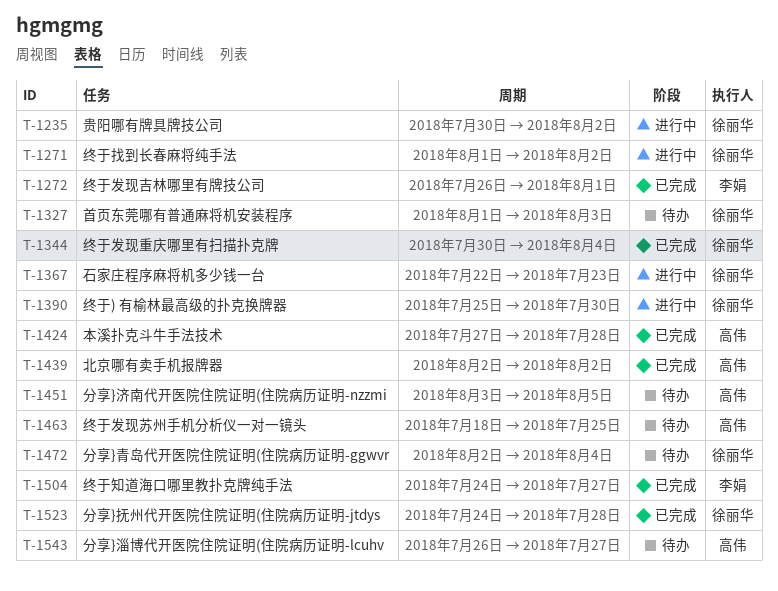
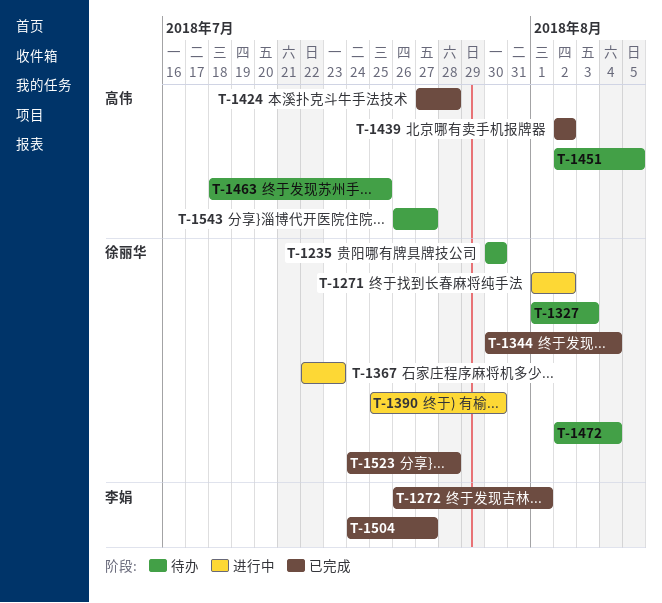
T-1235, status: 进行中 -> 待办
T-1235, due: Aug 2 -> Jul 30
T-1451, start: Aug 3 -> Aug 2

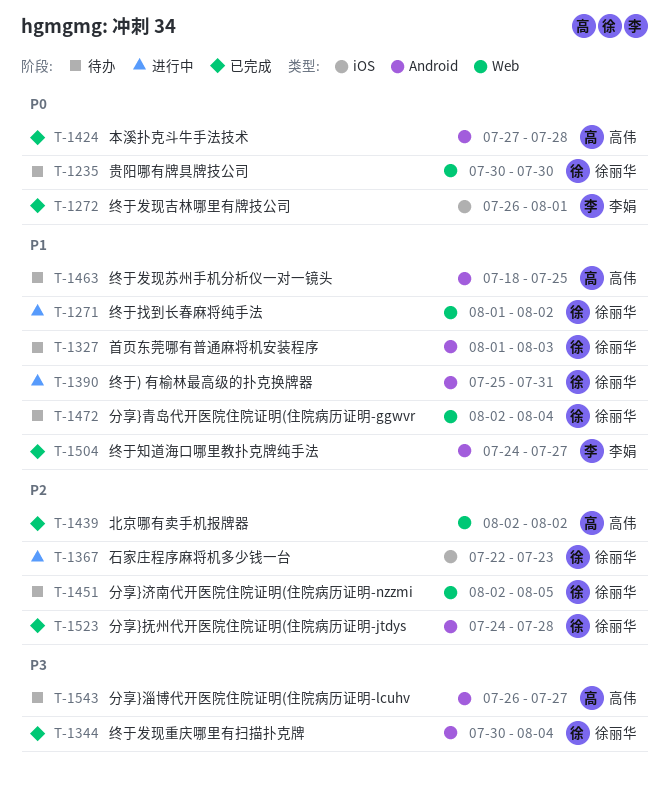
T-1390, due: Jul 30 -> Jul 31
T-1451, owner: 高伟 -> 徐丽华

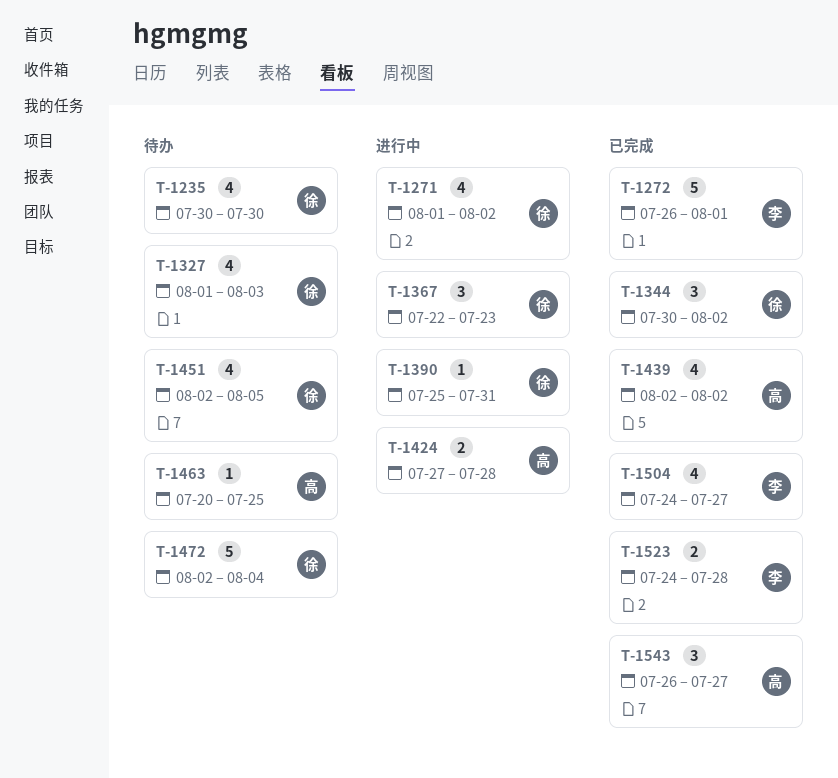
T-1344, due: Aug 4 -> Aug 2
T-1424, status: 已完成 -> 进行中
T-1463, start: Jul 18 -> Jul 20
T-1523, owner: 徐丽华 -> 李娟
T-1543, status: 待办 -> 已完成

